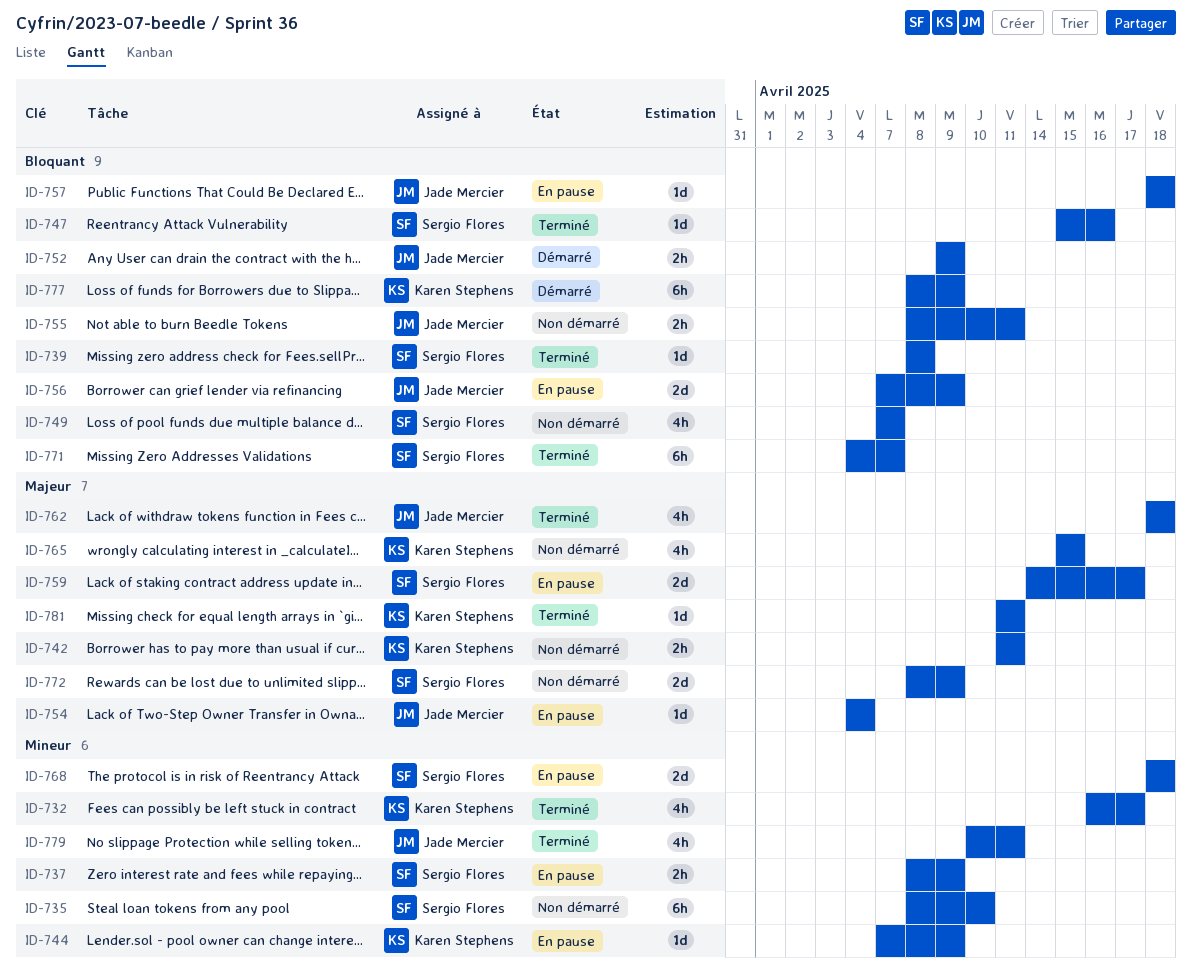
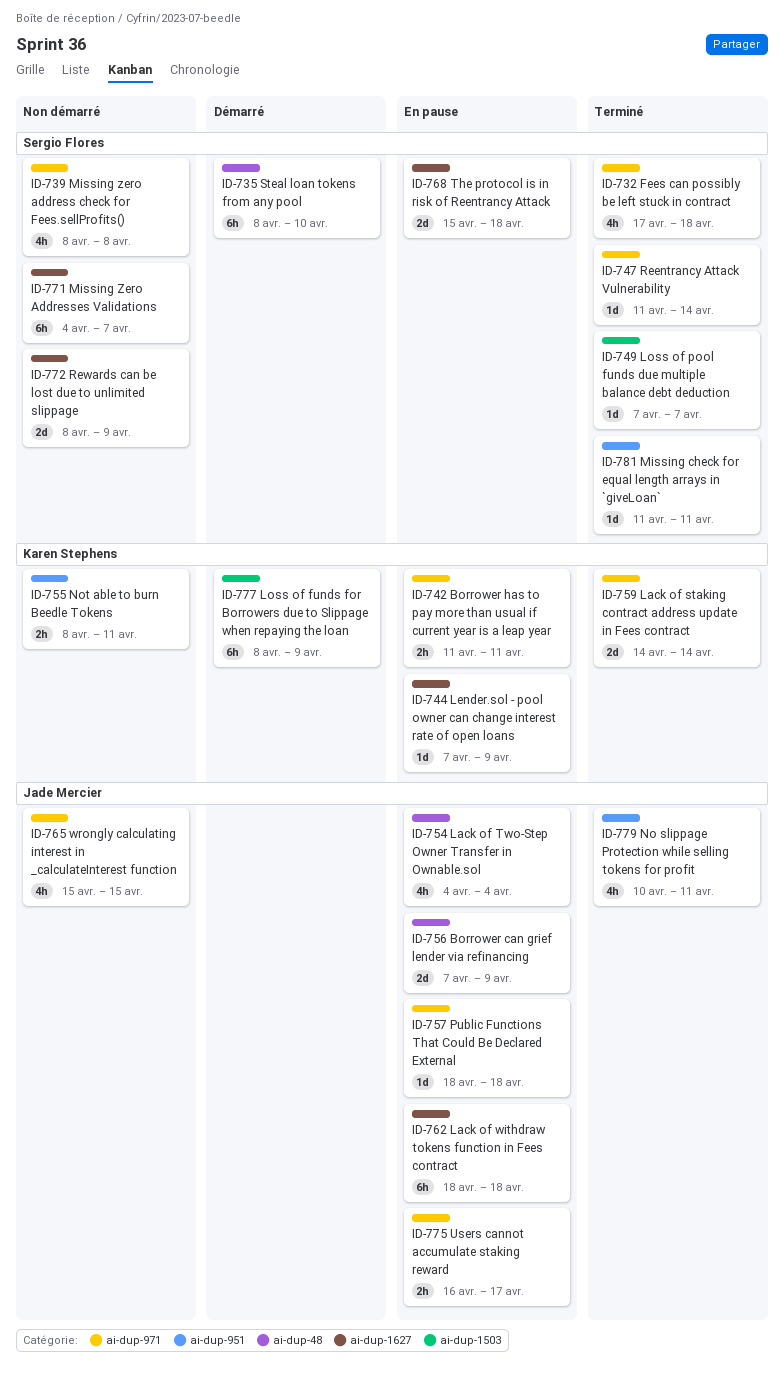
ID-732, owner: Karen Stephens -> Sergio Flores
ID-732, start: Apr 16 -> Apr 17
ID-732, due: Apr 17 -> Apr 18
ID-735, status: Non démarré -> Démarré
ID-737: present -> none
ID-739, status: Terminé -> Non démarré
ID-739, estimate: 1d -> 4h
ID-742, status: Non démarré -> En pause
ID-747, start: Apr 15 -> Apr 11
ID-747, due: Apr 16 -> Apr 14
ID-749, status: Non démarré -> Terminé
ID-749, estimate: 4h -> 1d
ID-752: present -> none
ID-754, estimate: 1d -> 4h
ID-755, owner: Jade Mercier -> Karen Stephens
ID-759, status: En pause -> Terminé
ID-759, owner: Sergio Flores -> Karen Stephens
ID-759, due: Apr 17 -> Apr 14
ID-762, status: Terminé -> En pause
ID-762, estimate: 4h -> 6h
ID-765, owner: Karen Stephens -> Jade Mercier
ID-768, start: Apr 18 -> Apr 15
ID-771, status: Terminé -> Non démarré
ID-775: none -> present
ID-781, owner: Karen Stephens -> Sergio Flores

